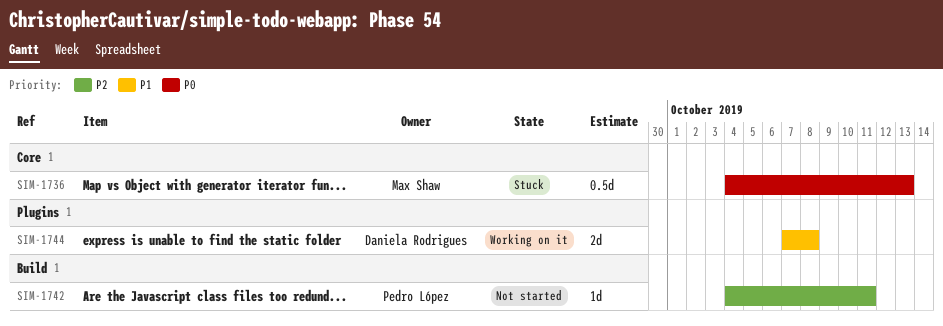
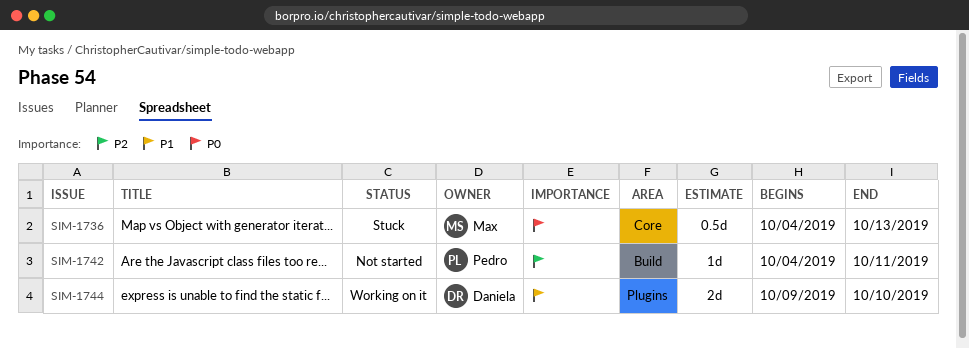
SIM-1744, start: Oct 7 -> Oct 9
SIM-1744, due: Oct 8 -> Oct 10

